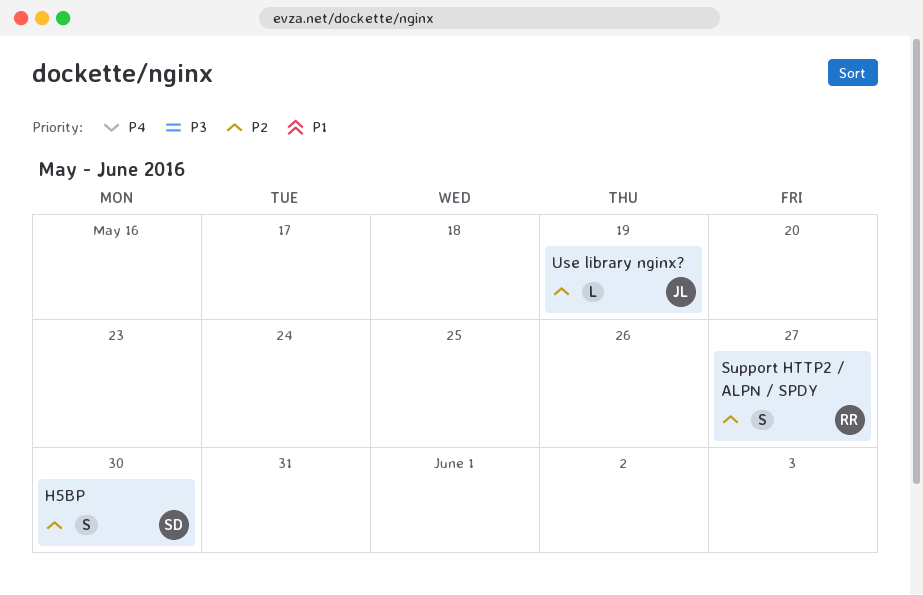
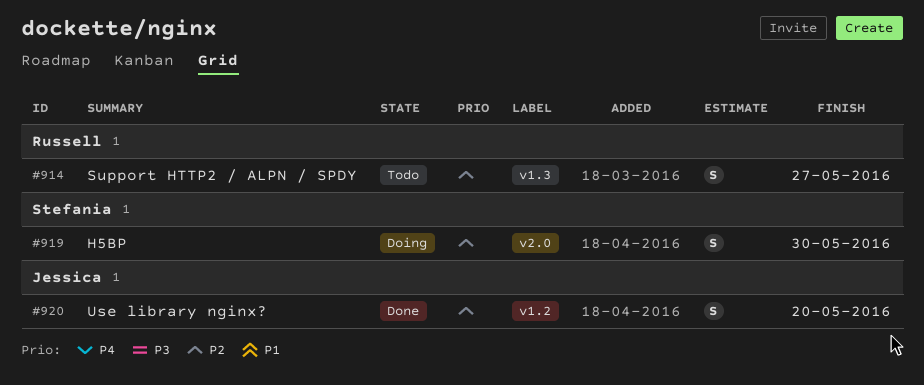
Use library nginx?, estimate: L -> S
Use library nginx?, due: May 19 -> May 20

